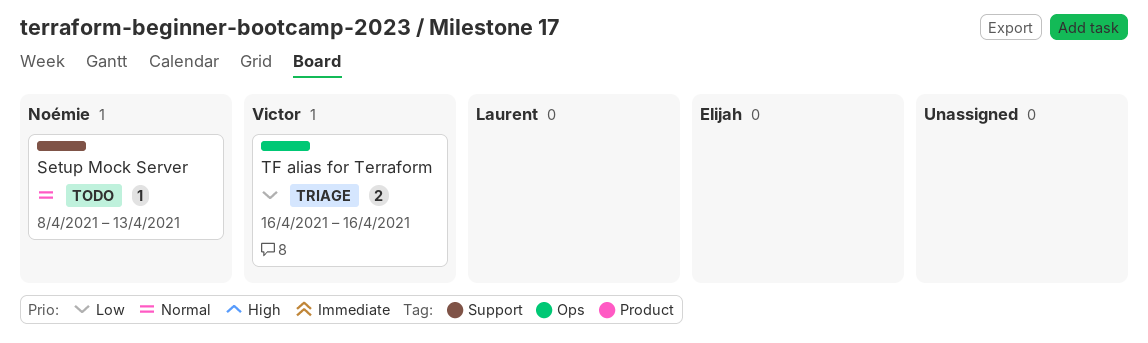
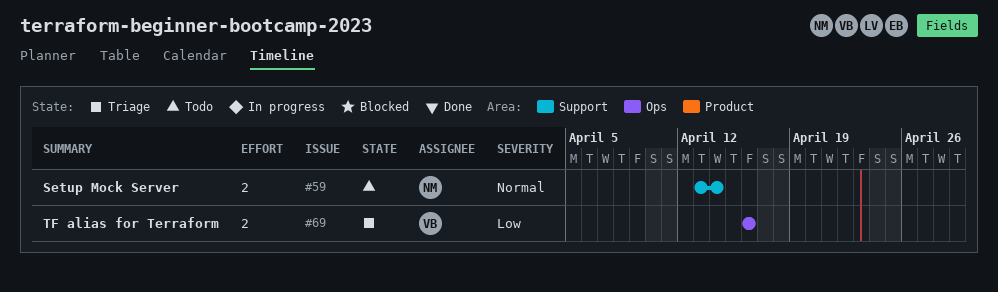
Setup Mock Server, estimate: 1 -> 2
Setup Mock Server, start: Apr 8 -> Apr 13
Setup Mock Server, due: Apr 13 -> Apr 14

